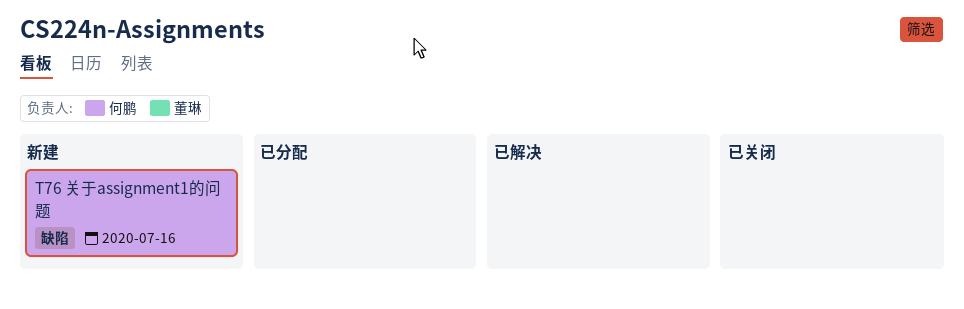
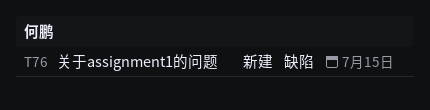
T76, due: Jul 16 -> Jul 15

